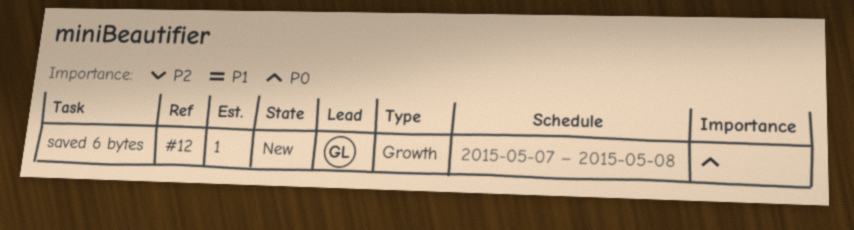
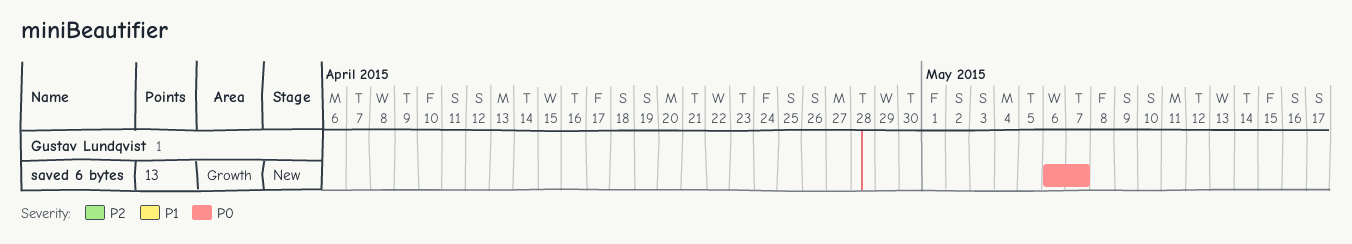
saved 6 bytes, estimate: 1 -> 13
saved 6 bytes, start: May 7 -> May 6
saved 6 bytes, due: May 8 -> May 7

